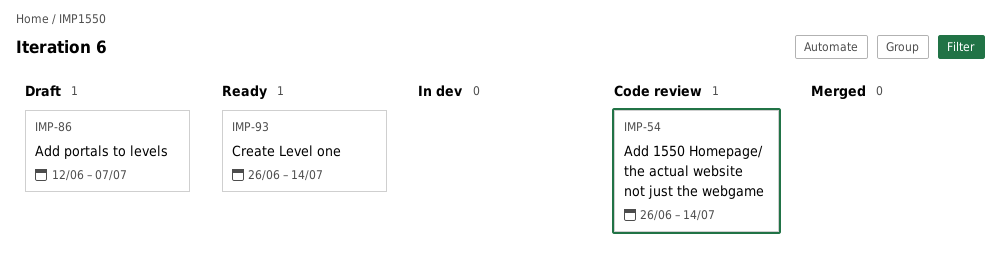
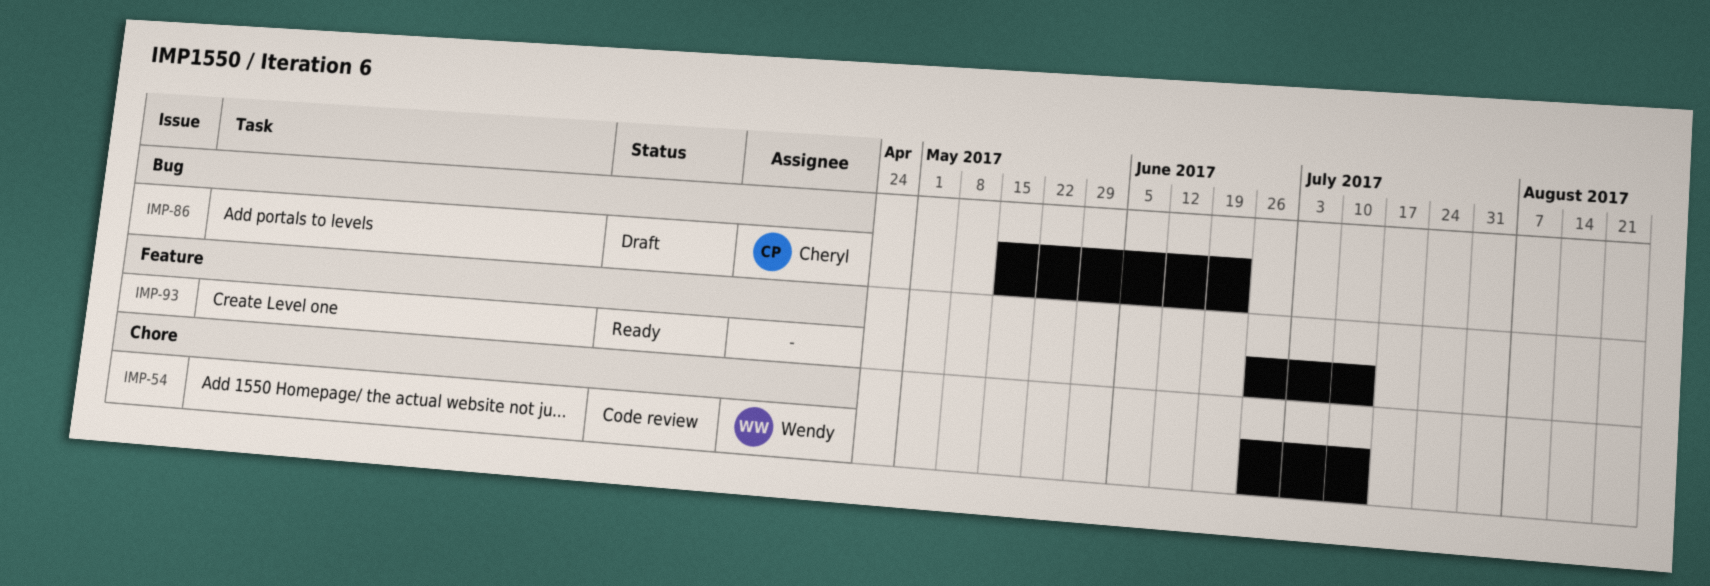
IMP-86, start: Jun 12 -> May 15
IMP-86, due: Jul 7 -> Jun 23

